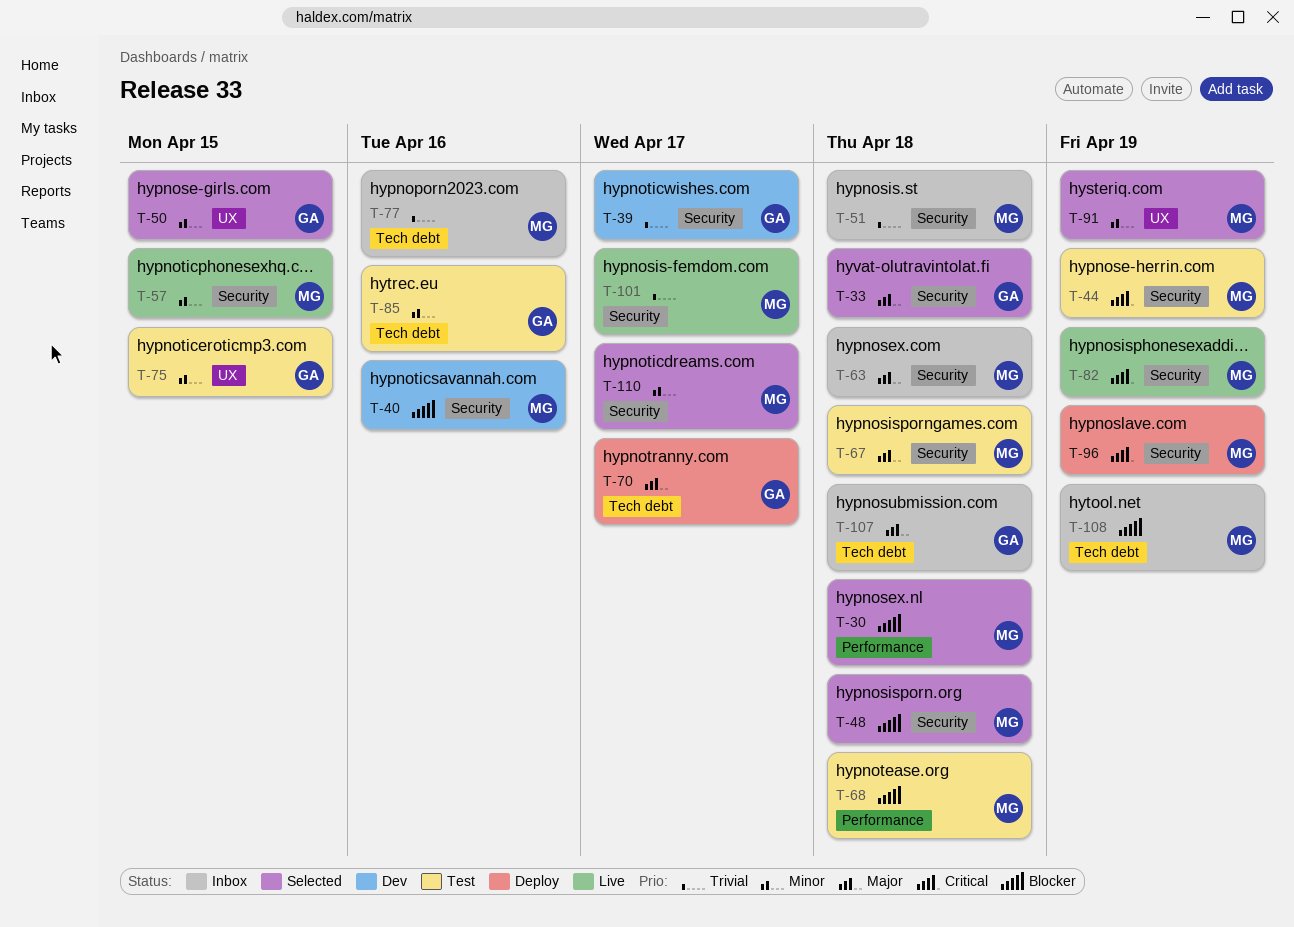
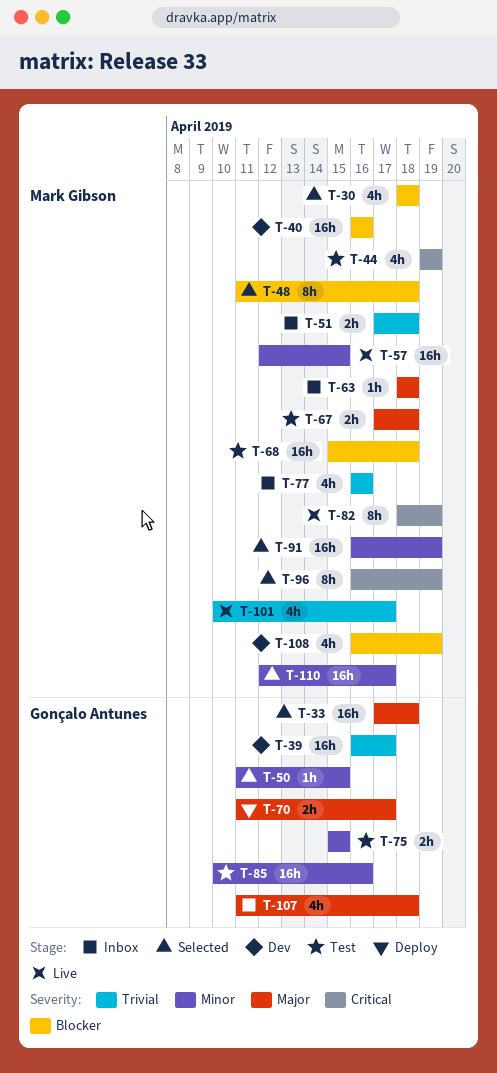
T-96, status: Deploy -> Selected
T-108, status: Inbox -> Dev

